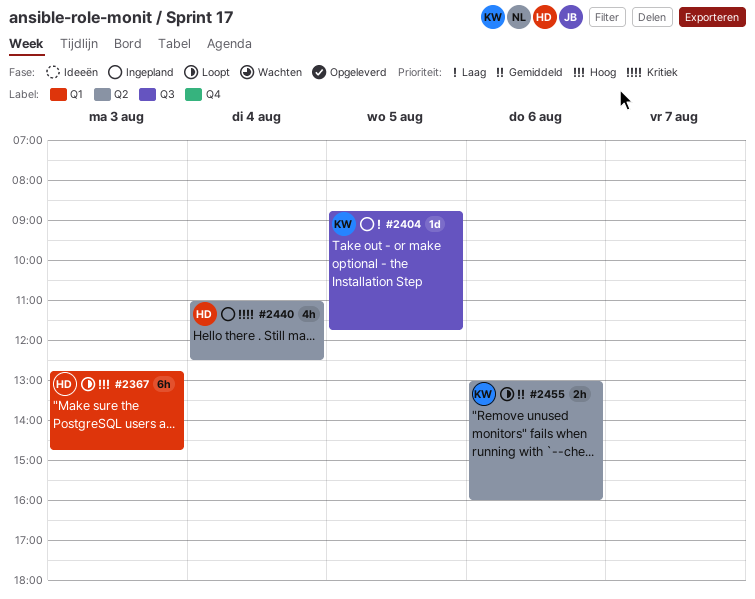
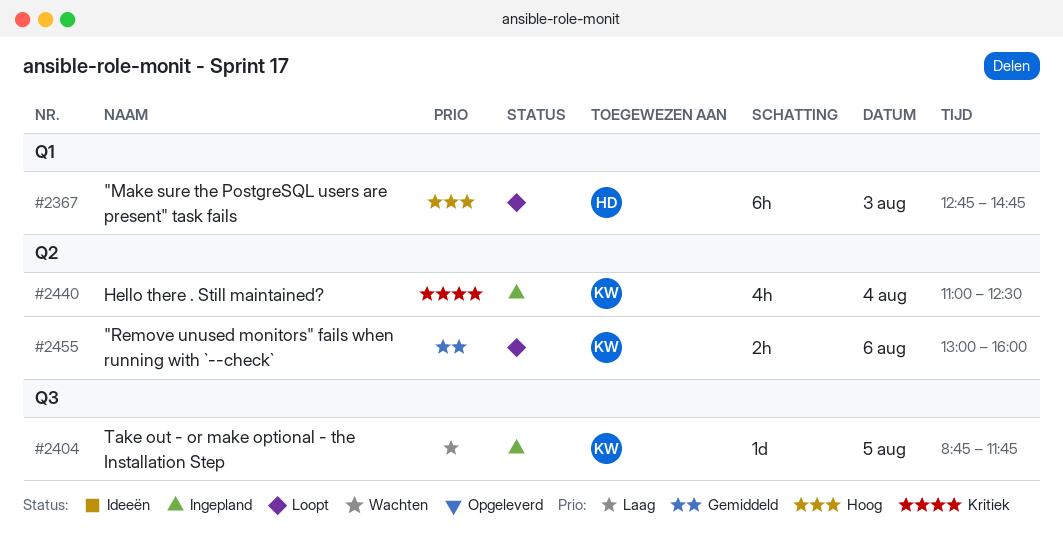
#2440, owner: HD -> KW

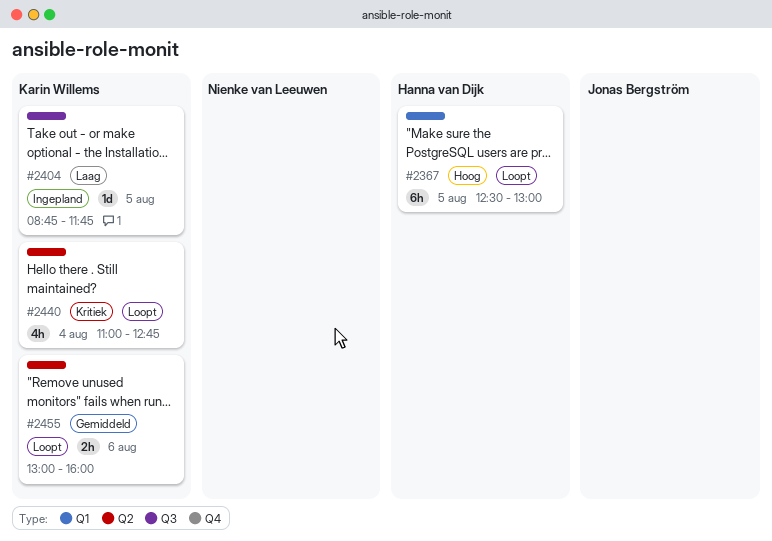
#2367, day: Aug 3 -> Aug 5
#2367, begins: 12:45 -> 12:30
#2367, ends: 14:45 -> 13:00
#2440, status: Ingepland -> Loopt
#2440, ends: 12:30 -> 12:45

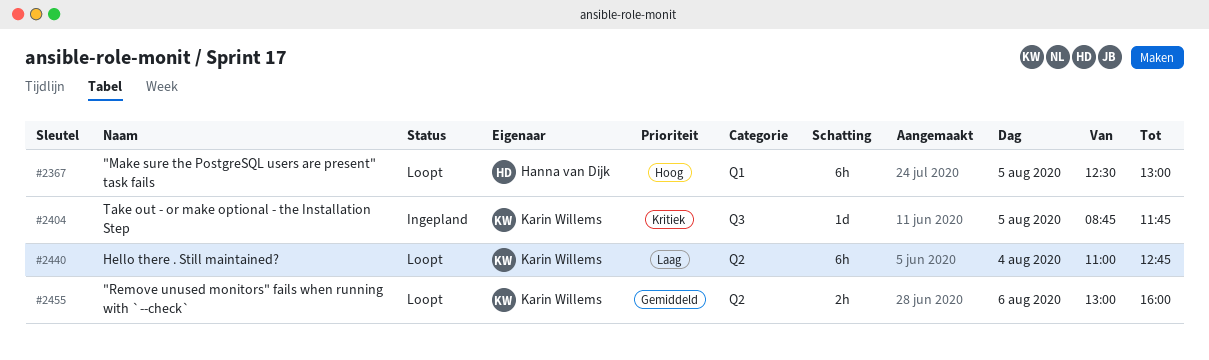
#2404, priority: Laag -> Kritiek
#2440, priority: Kritiek -> Laag
#2440, estimate: 4h -> 6h

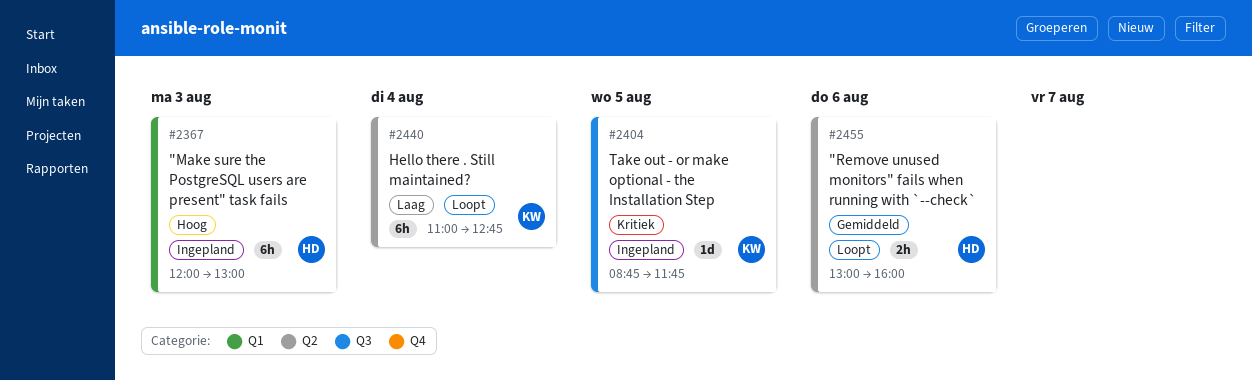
#2367, status: Loopt -> Ingepland
#2367, day: Aug 5 -> Aug 3
#2367, begins: 12:30 -> 12:00
#2455, owner: Karin Willems -> Hanna van Dijk

